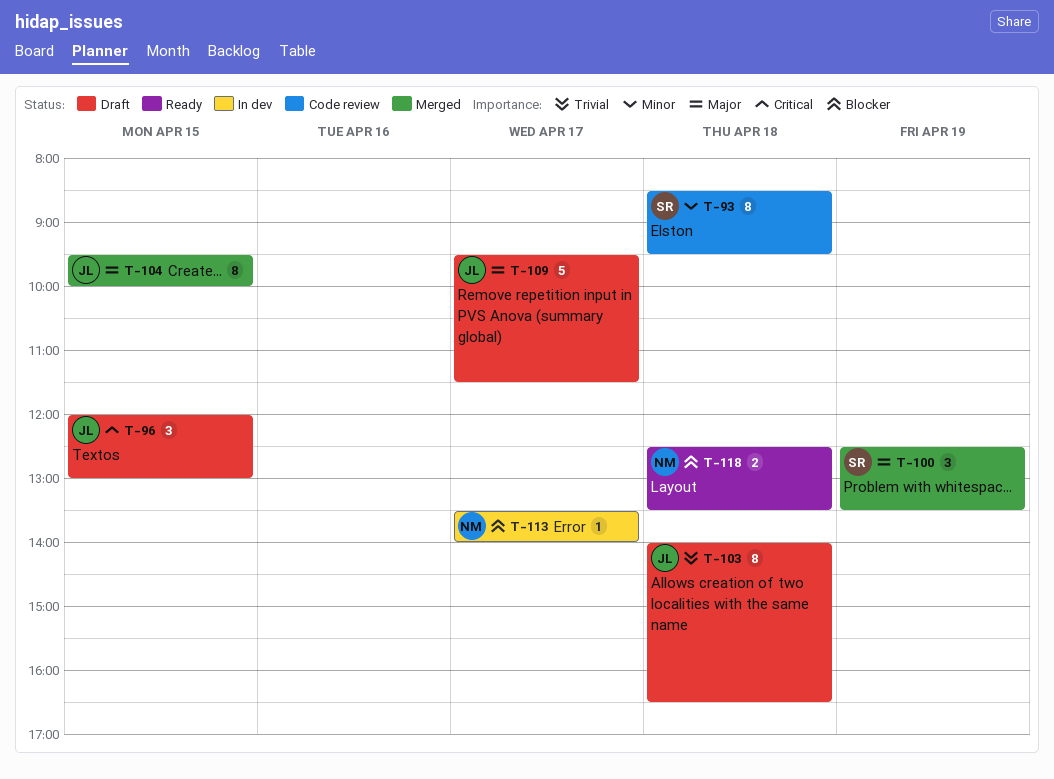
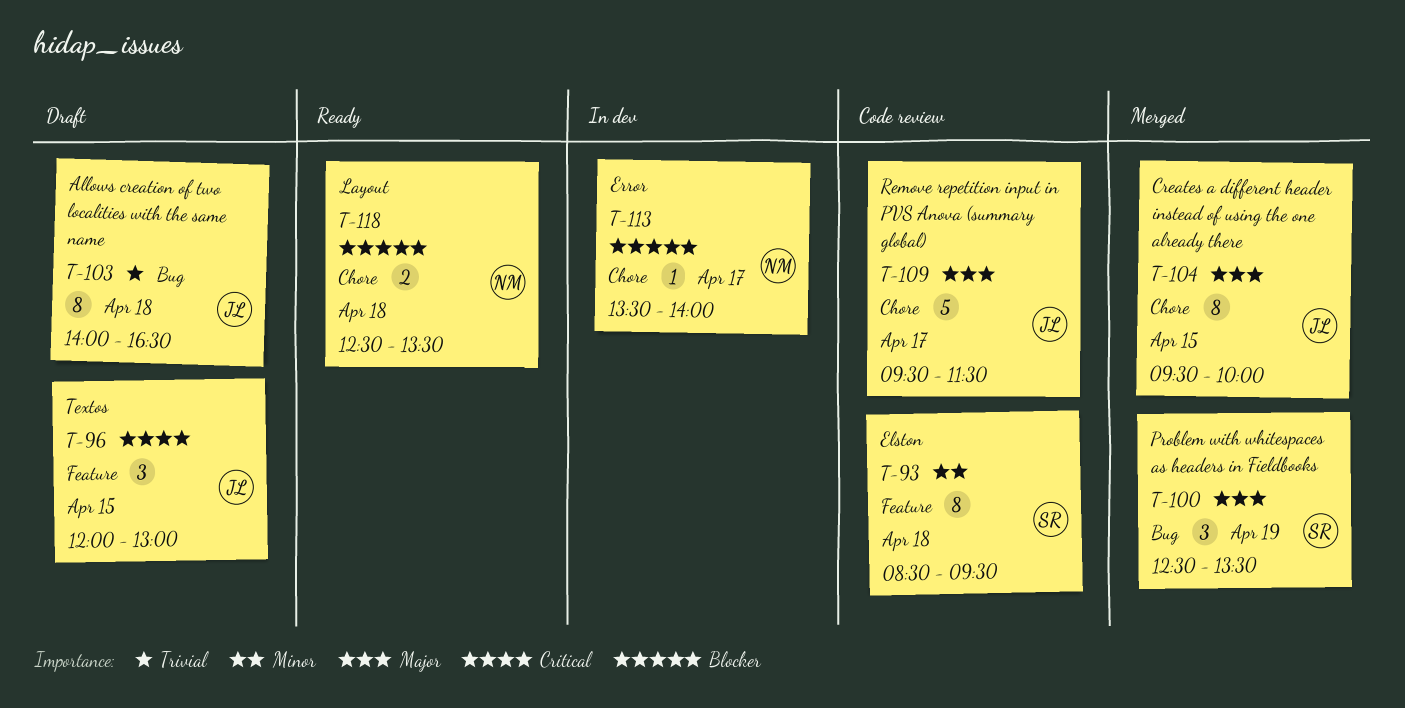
T-109, status: Draft -> Code review

